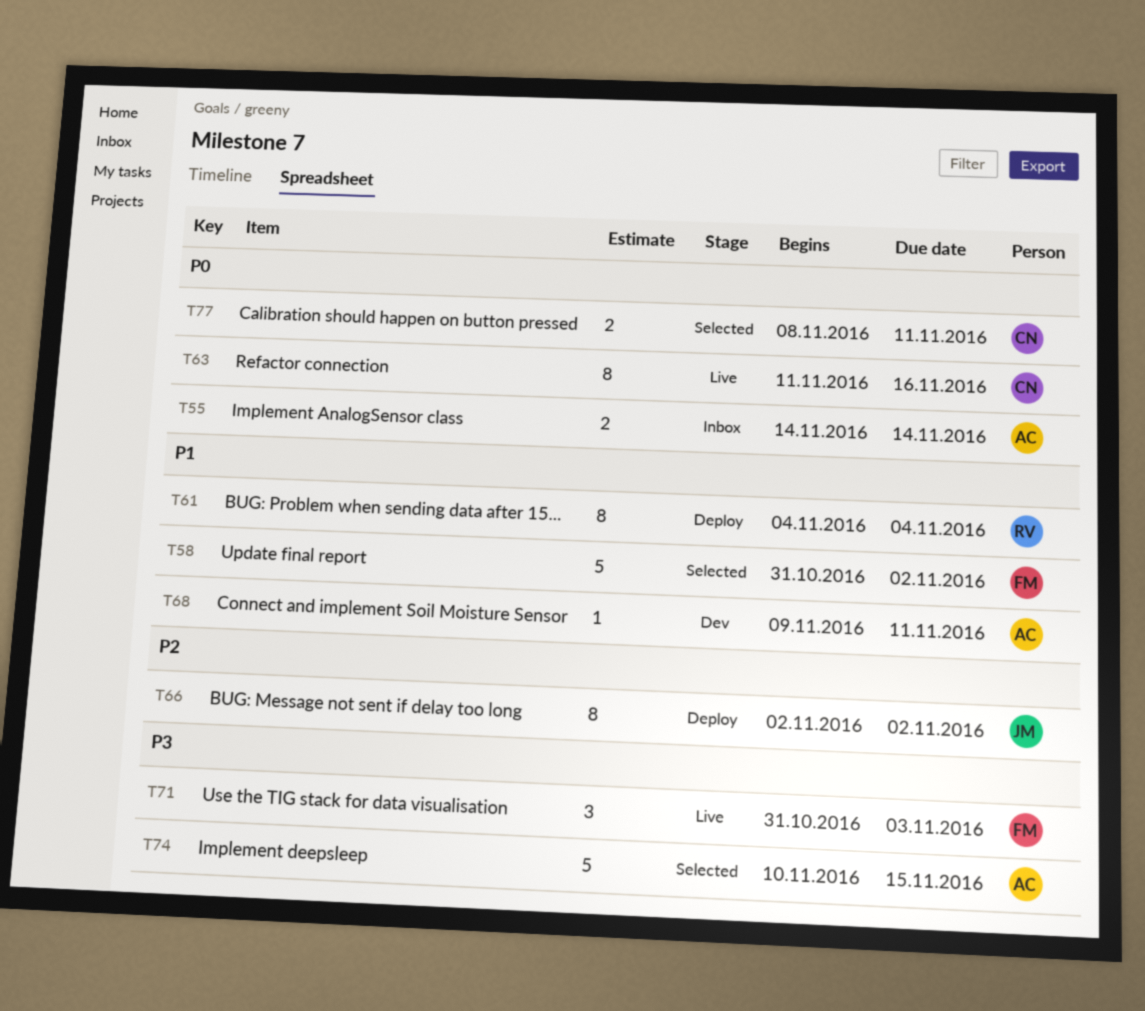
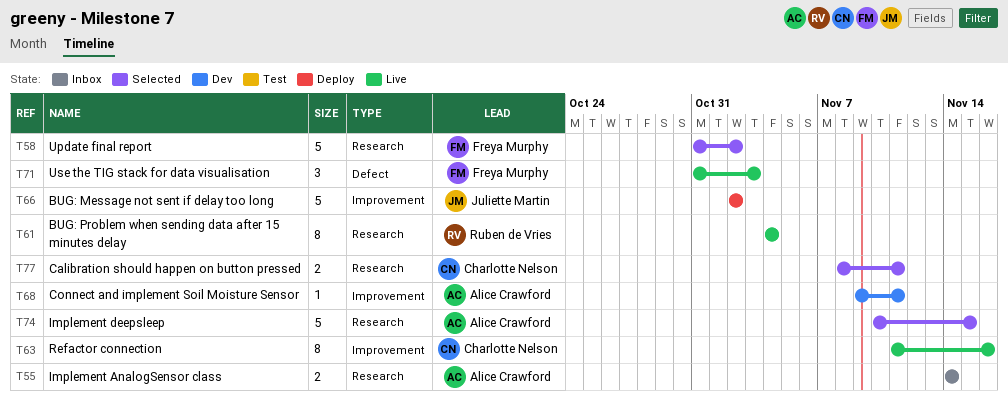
T61, status: Deploy -> Live
T66, estimate: 8 -> 5

